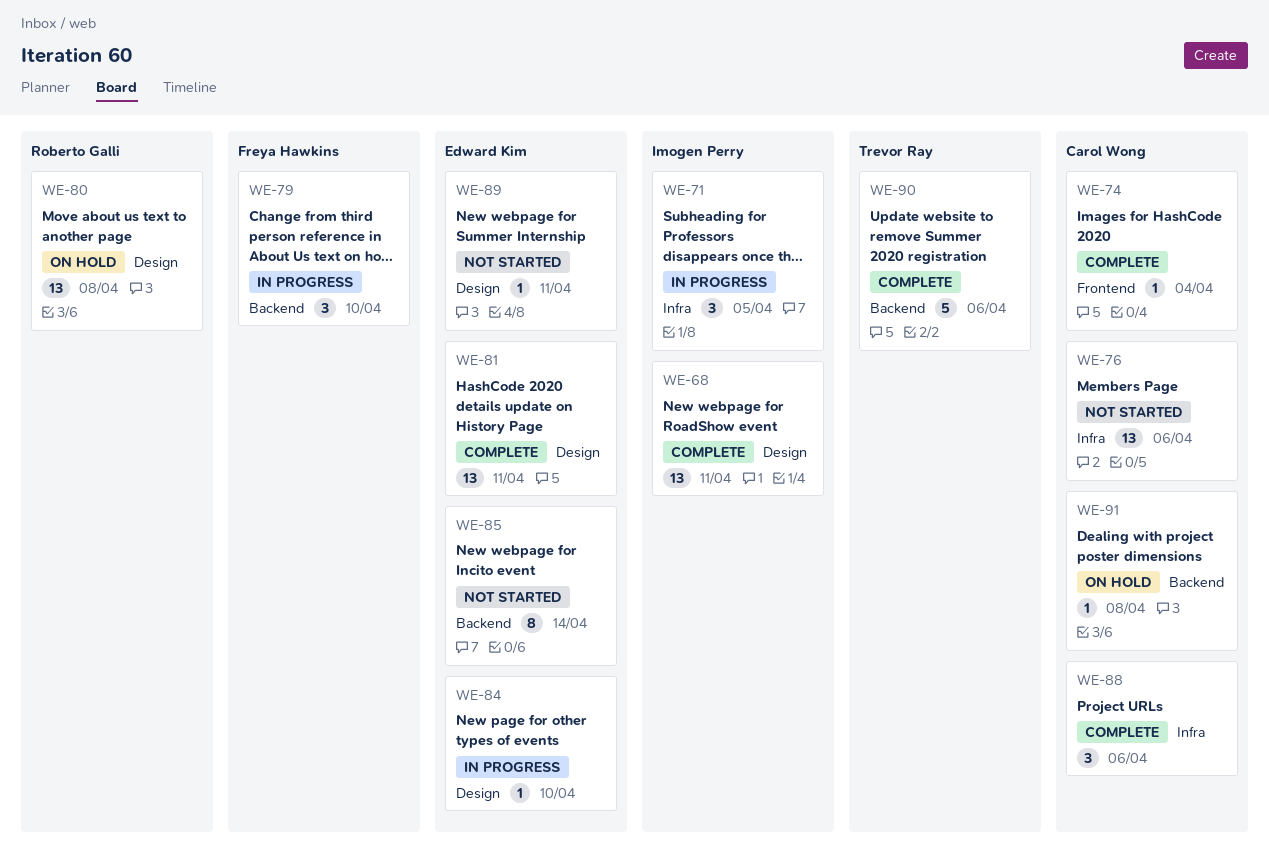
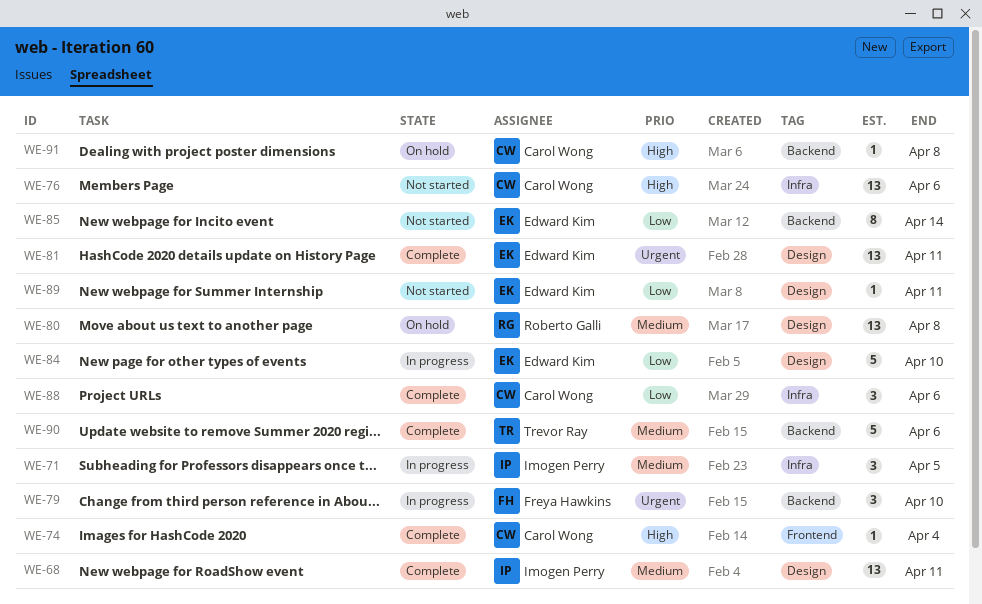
WE-84, estimate: 1 -> 5

